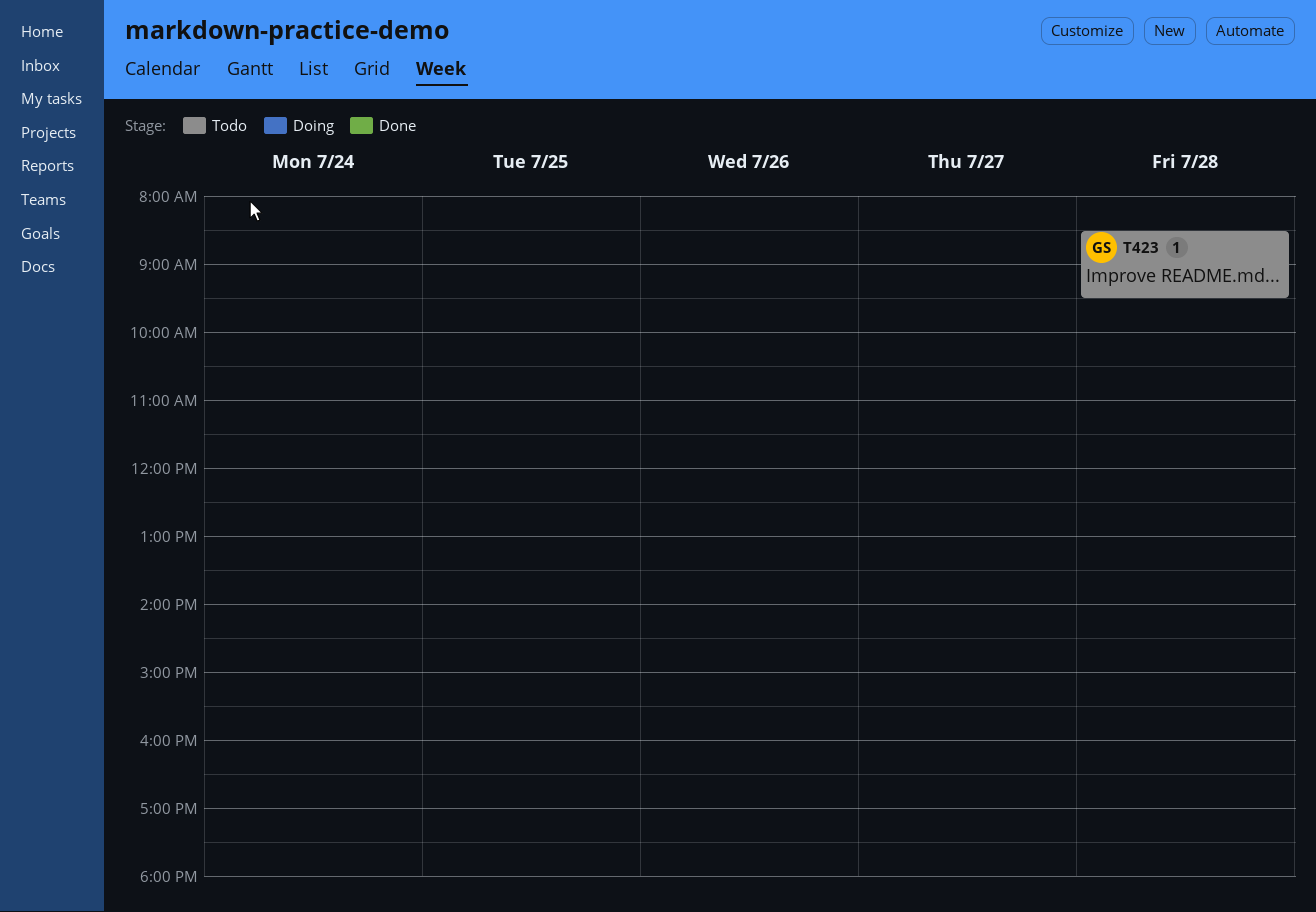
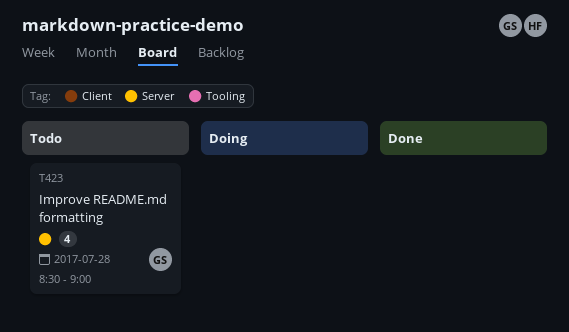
T423, estimate: 1 -> 4
T423, ends: 09:30 -> 09:00

